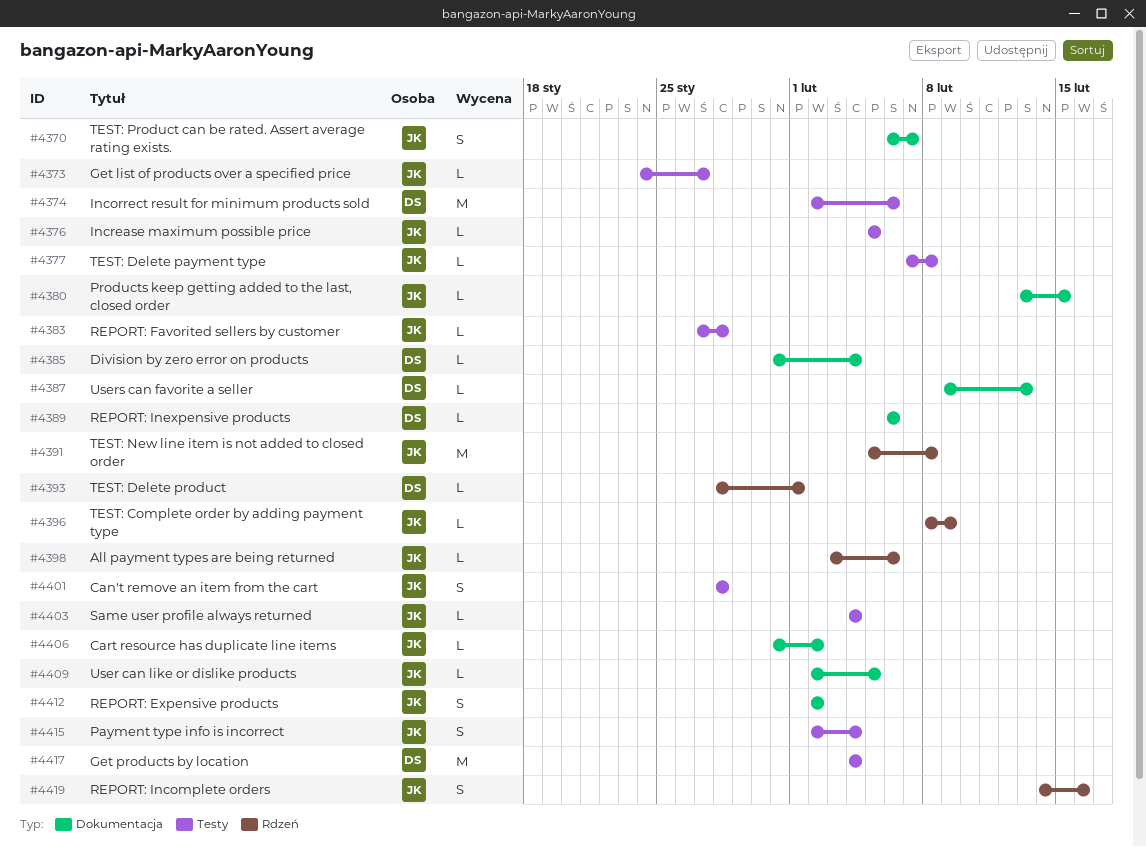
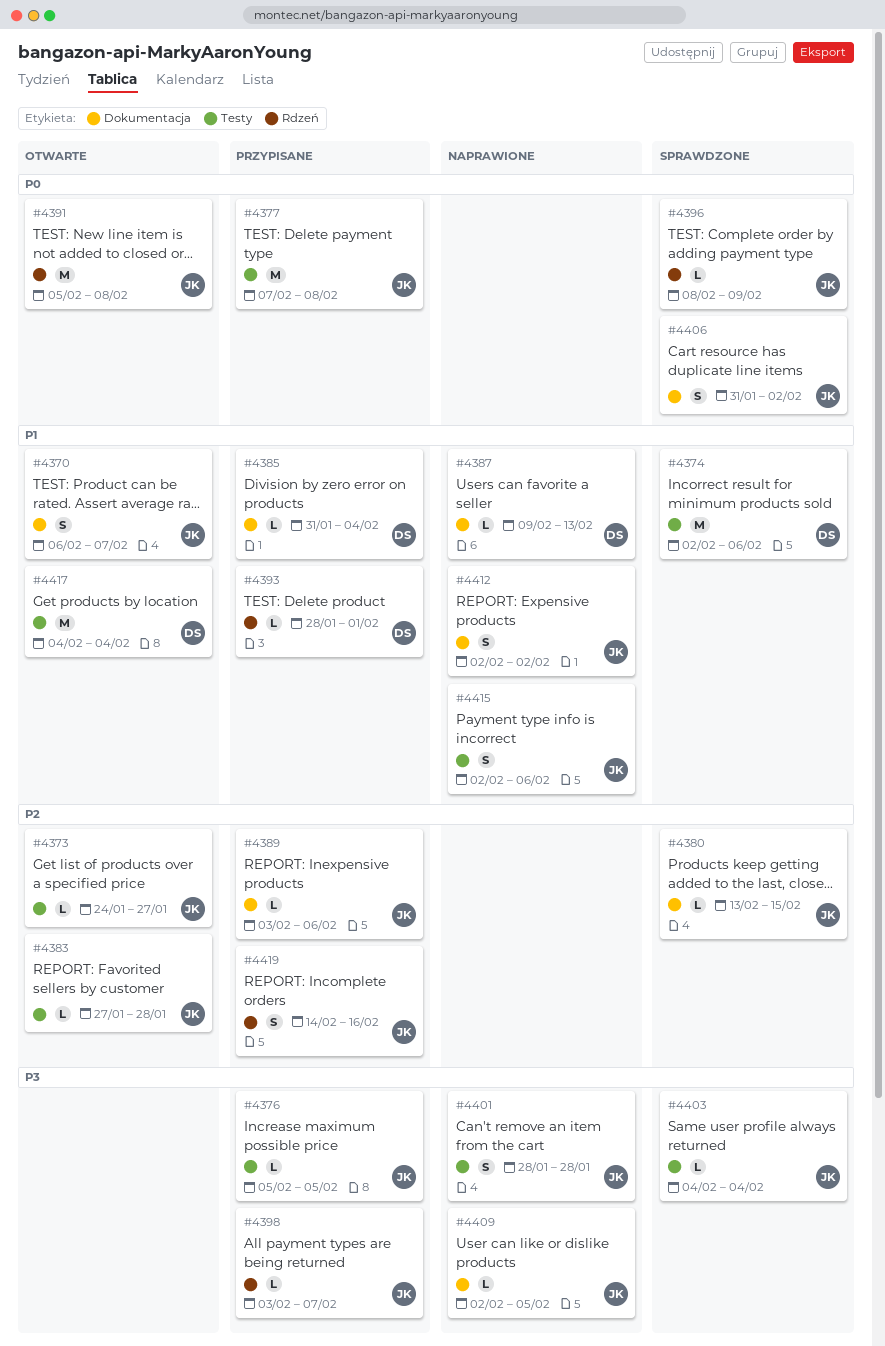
#4377, estimate: L -> M
#4389, owner: DS -> JK
#4389, start: Feb 6 -> Feb 3
#4398, due: Feb 6 -> Feb 7
#4406, estimate: L -> S
#4415, due: Feb 4 -> Feb 6

